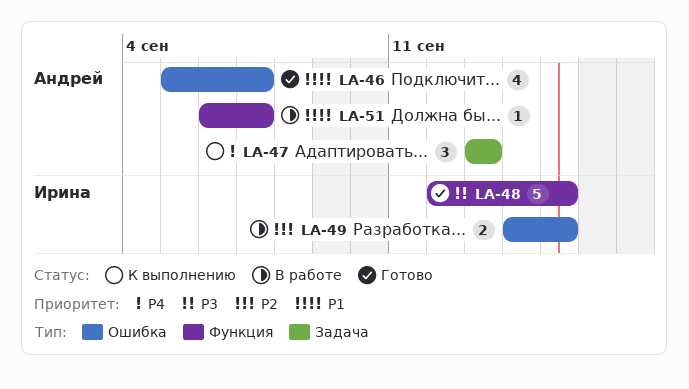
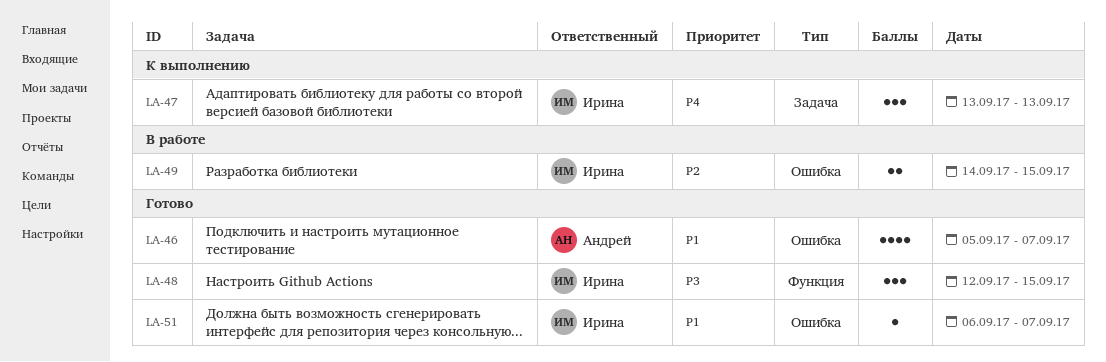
LA-47, owner: Андрей -> Ирина
LA-48, estimate: 5 -> 3
LA-51, status: В работе -> Готово
LA-51, owner: Андрей -> Ирина
LA-51, label: Функция -> Ошибка

